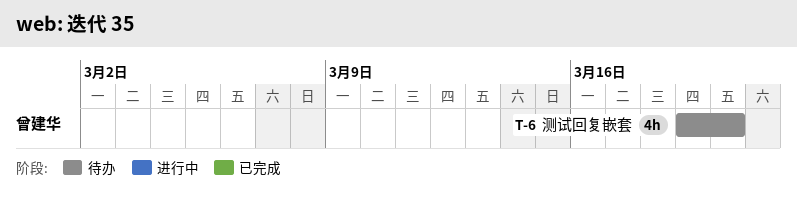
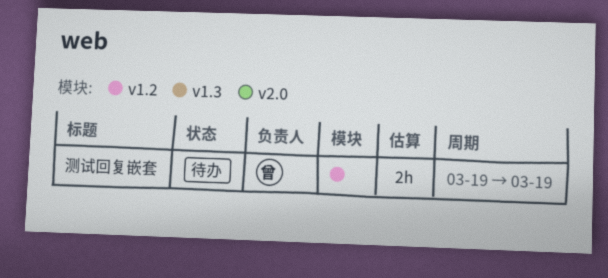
测试回复嵌套, estimate: 4h -> 2h
测试回复嵌套, due: Mar 20 -> Mar 19

